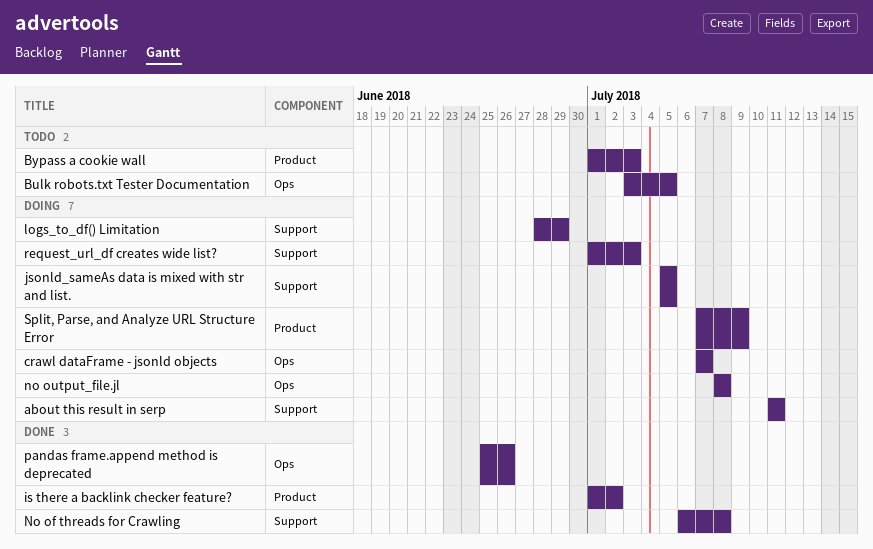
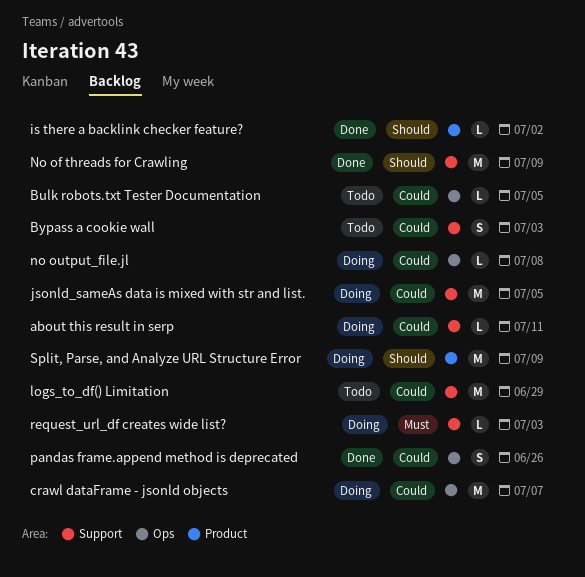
Bypass a cookie wall, label: Product -> Support
logs_to_df() Limitation, status: Doing -> Todo
No of threads for Crawling, due: Jul 8 -> Jul 9

